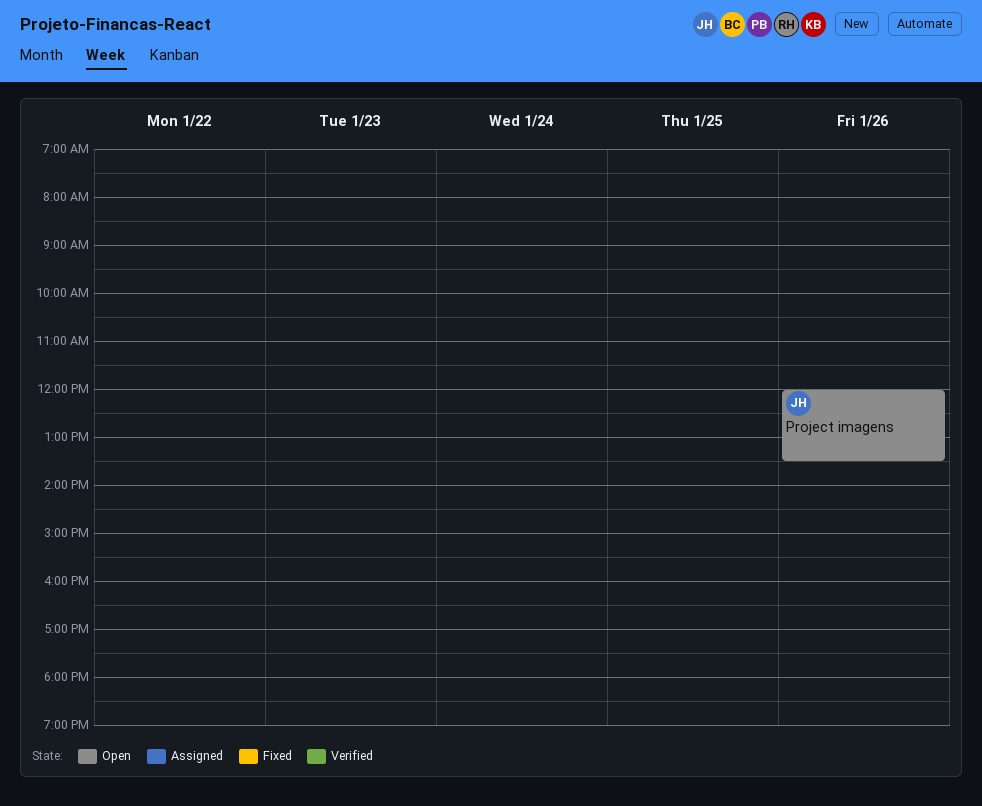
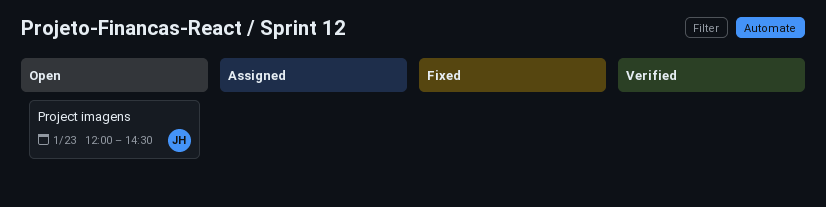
Project imagens, day: Jan 26 -> Jan 23
Project imagens, ends: 13:30 -> 14:30

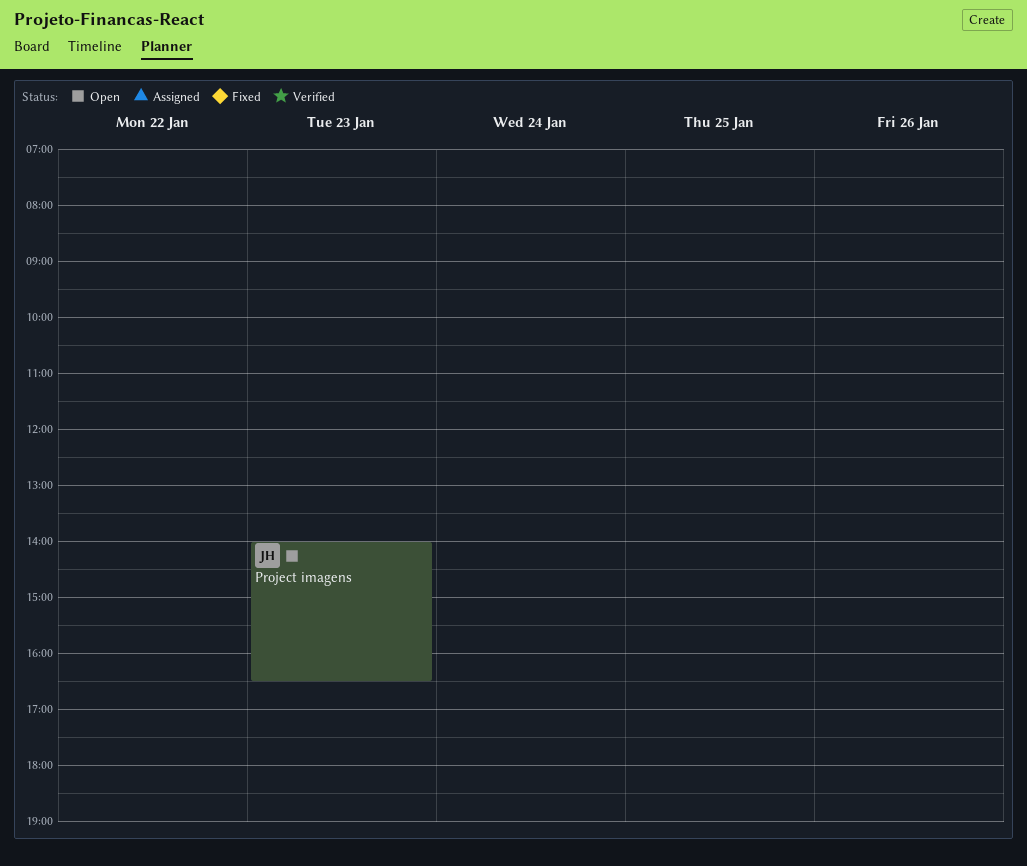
Project imagens, begins: 12:00 -> 14:00
Project imagens, ends: 14:30 -> 16:30

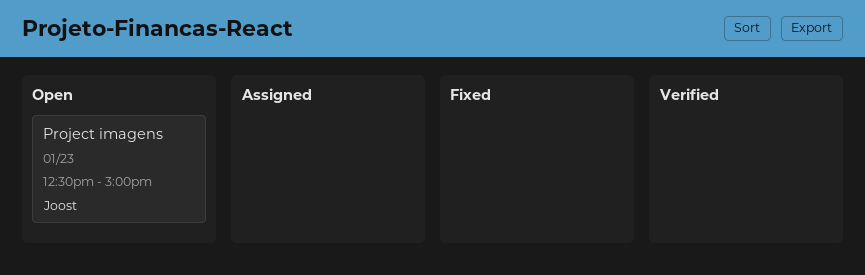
Project imagens, begins: 14:00 -> 12:30
Project imagens, ends: 16:30 -> 15:00

